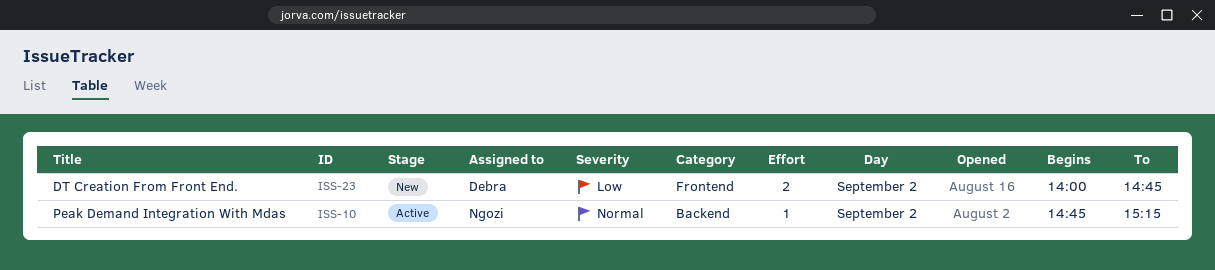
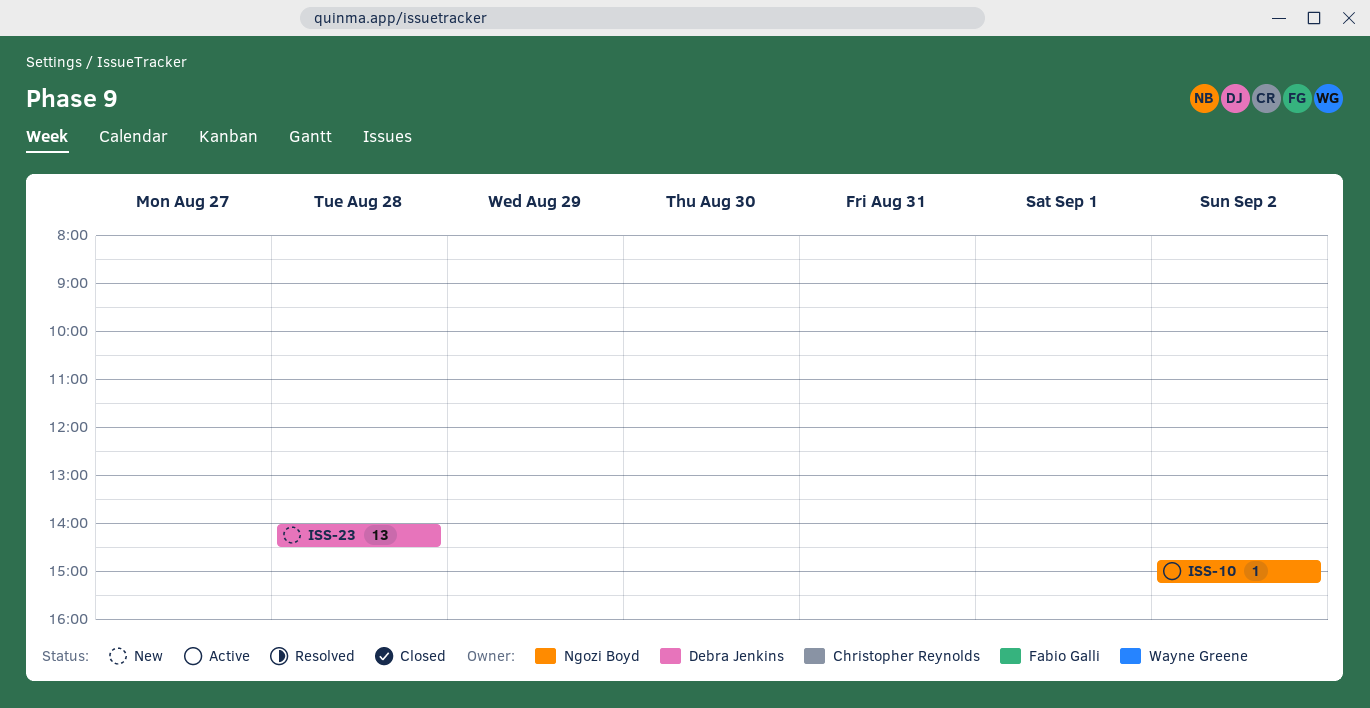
ISS-23, estimate: 2 -> 13
ISS-23, day: Sep 2 -> Aug 28
ISS-23, ends: 14:45 -> 14:30

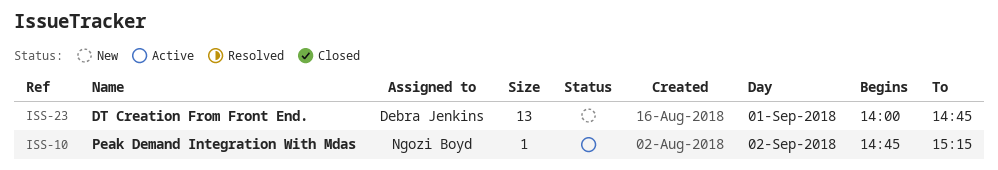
ISS-23, day: Aug 28 -> Sep 1
ISS-23, ends: 14:30 -> 14:45

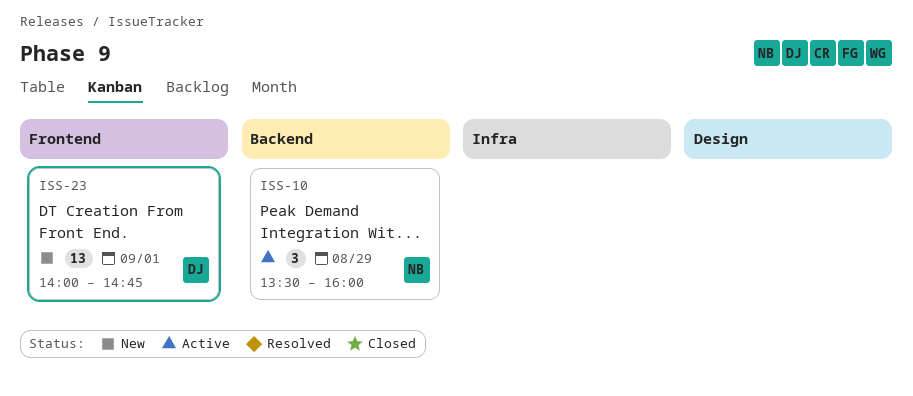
ISS-10, estimate: 1 -> 3
ISS-10, day: Sep 2 -> Aug 29
ISS-10, begins: 14:45 -> 13:30
ISS-10, ends: 15:15 -> 16:00

